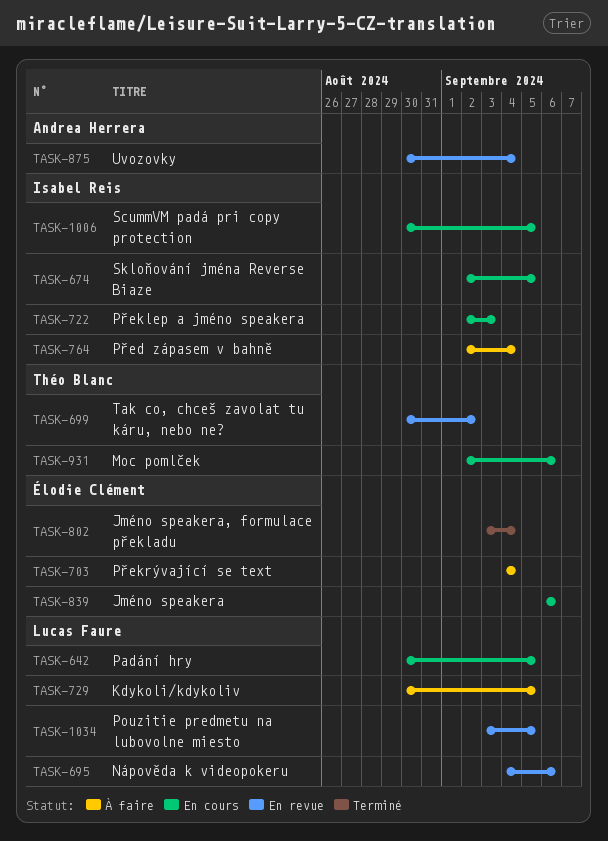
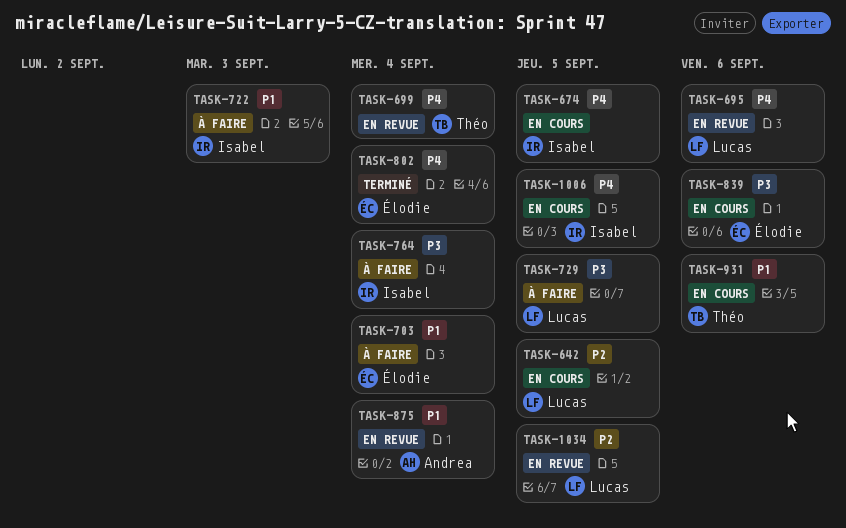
TASK-699, due: Sep 2 -> Sep 4
TASK-722, status: En cours -> À faire

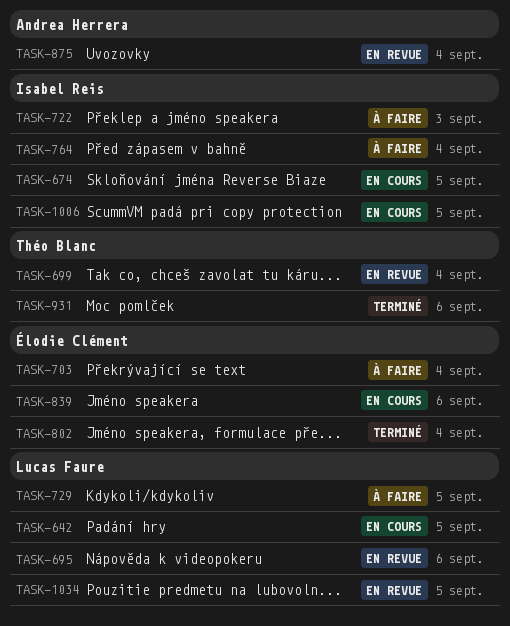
TASK-931, status: En cours -> Terminé

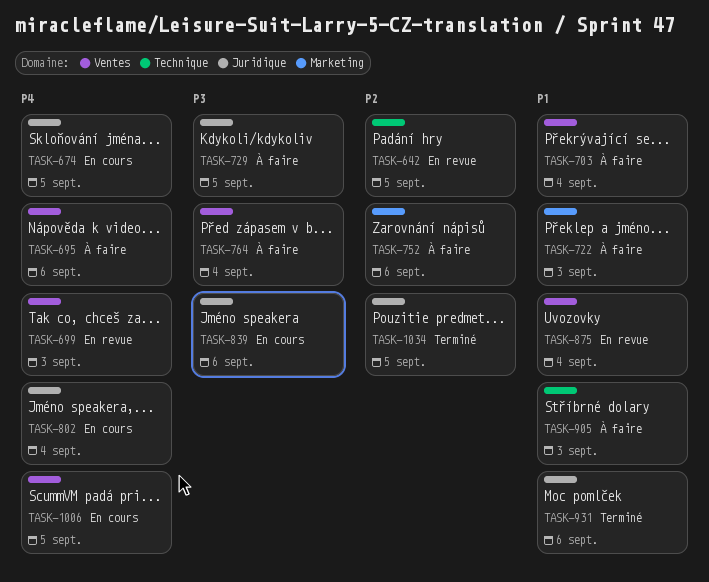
TASK-642, status: En cours -> En revue
TASK-695, status: En revue -> À faire
TASK-699, due: Sep 4 -> Sep 3
TASK-752: none -> present
TASK-802, status: Terminé -> En cours
TASK-905: none -> present
TASK-1034, status: En revue -> Terminé

